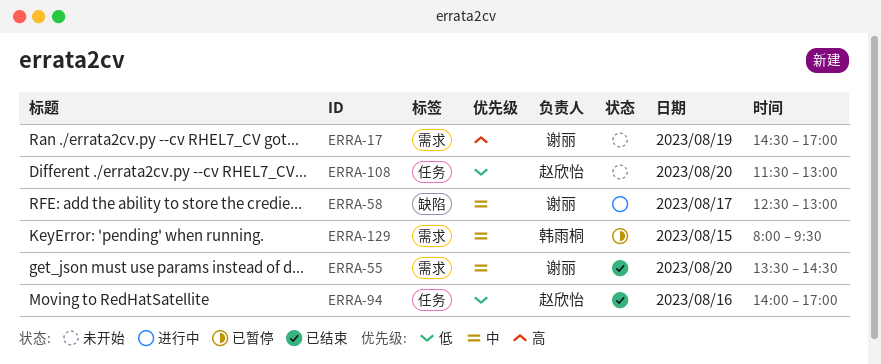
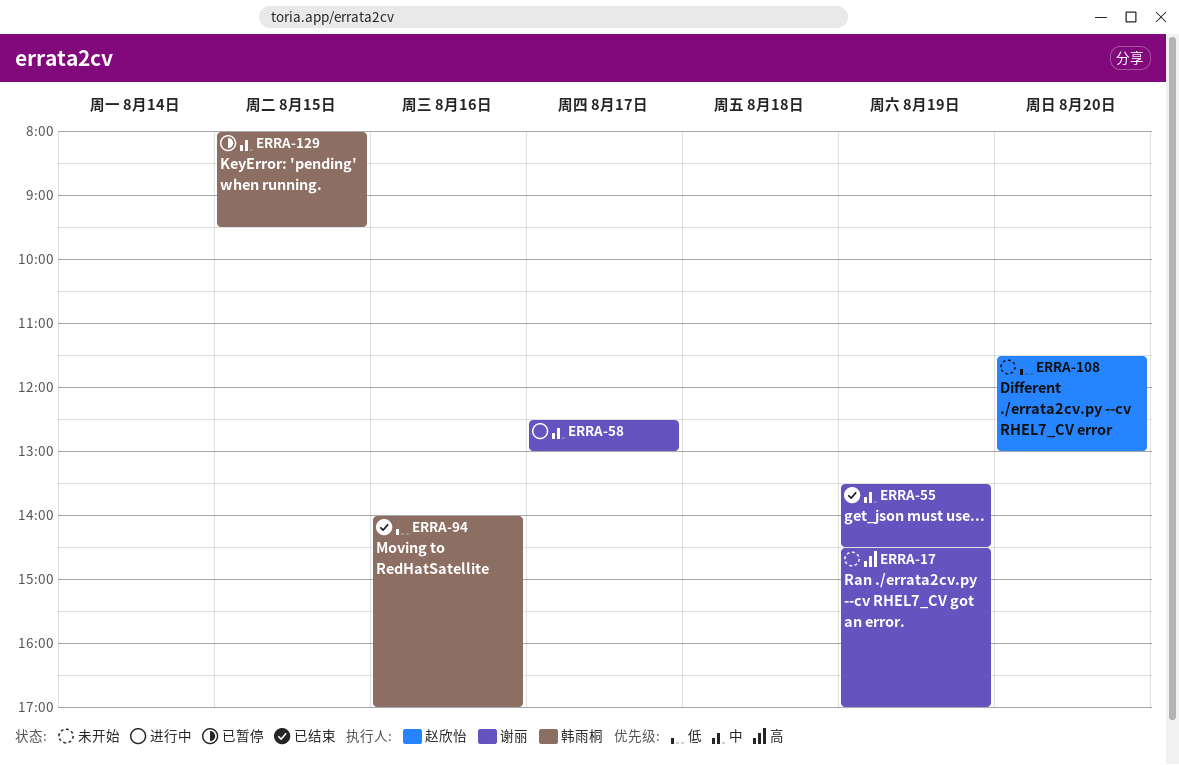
ERRA-55, day: Aug 20 -> Aug 19
ERRA-94, owner: 赵欣怡 -> 韩雨桐

